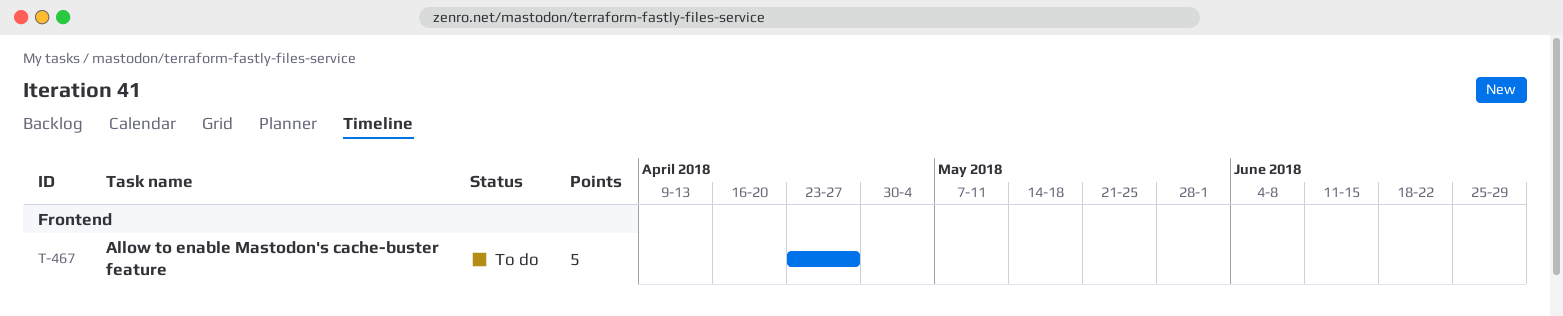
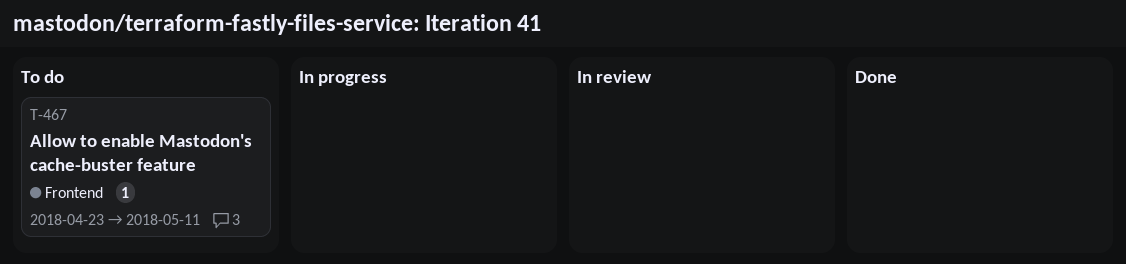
T-467, estimate: 5 -> 1
T-467, due: Apr 27 -> May 11

